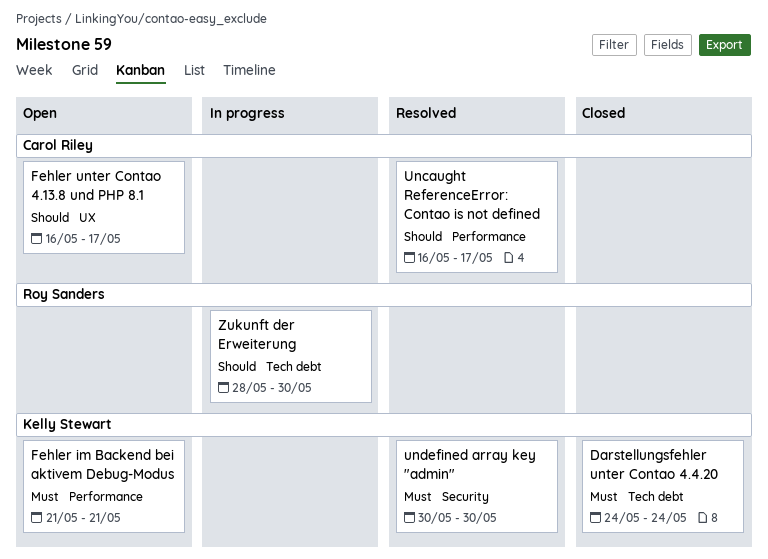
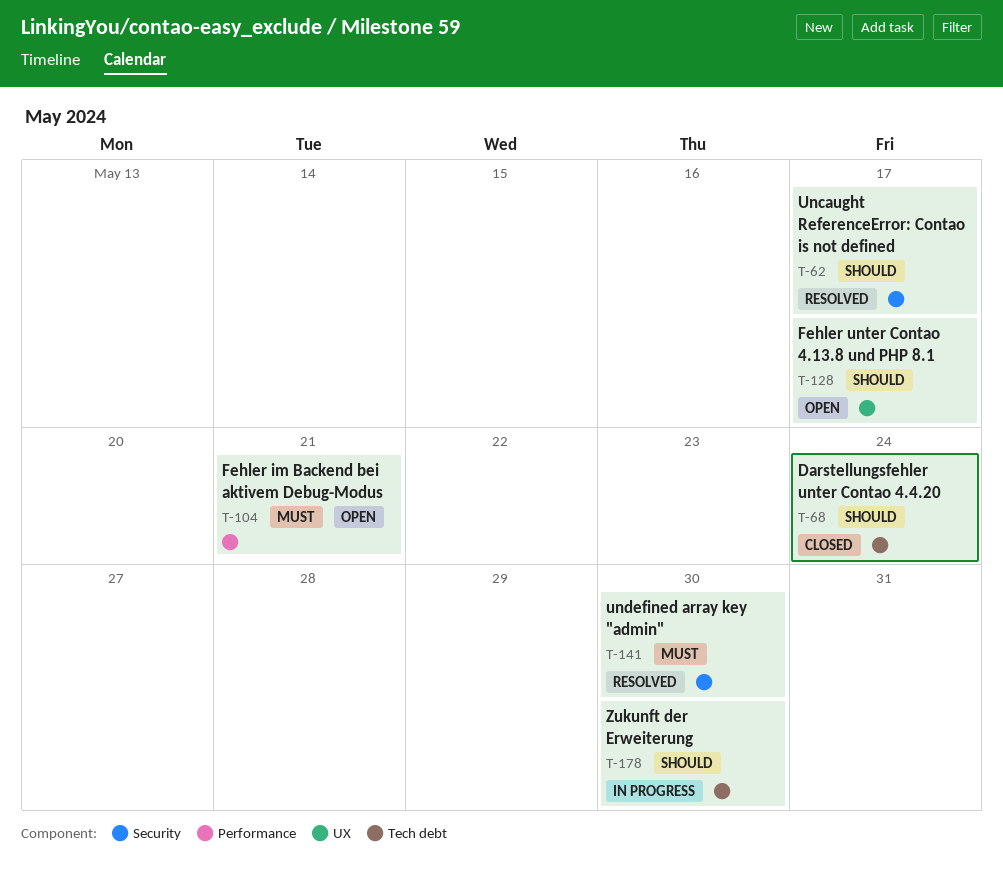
Darstellungsfehler unter Contao 4.4.20, priority: Must -> Should
Uncaught ReferenceError: Contao is not defined, label: Performance -> Security

